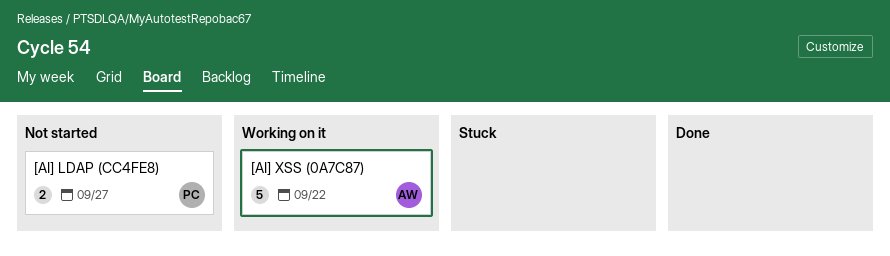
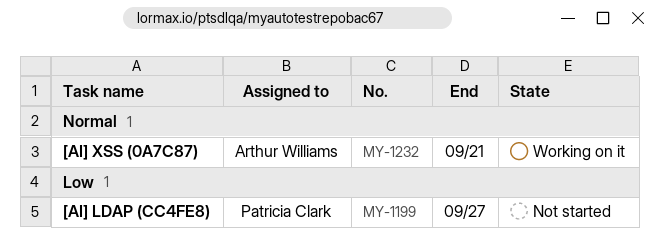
[AI] XSS (0A7C87), due: Sep 22 -> Sep 21

